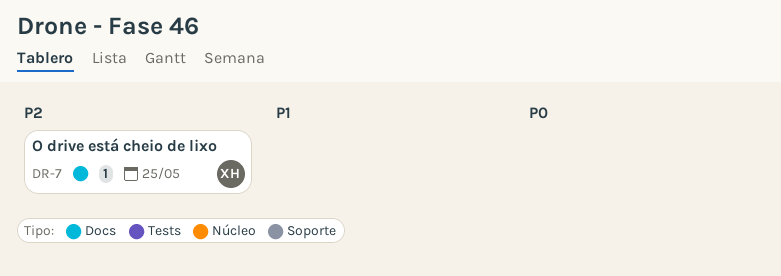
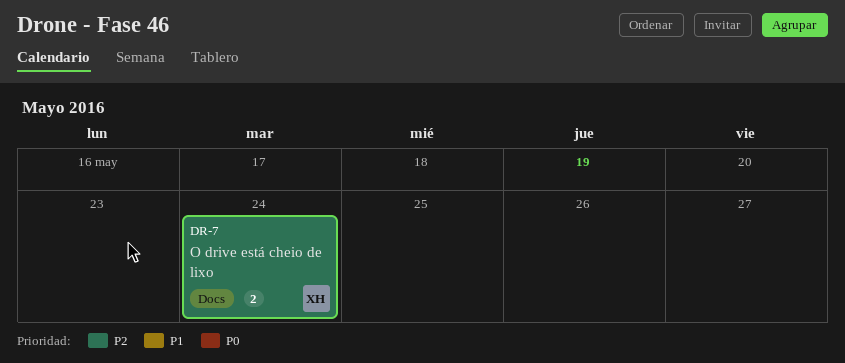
DR-7, estimate: 1 -> 2
DR-7, due: May 25 -> May 24

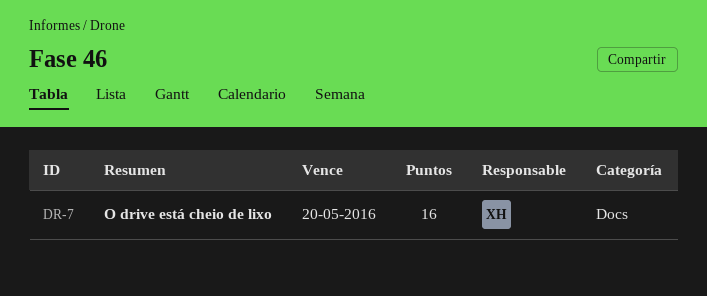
DR-7, estimate: 2 -> 16
DR-7, due: May 24 -> May 20

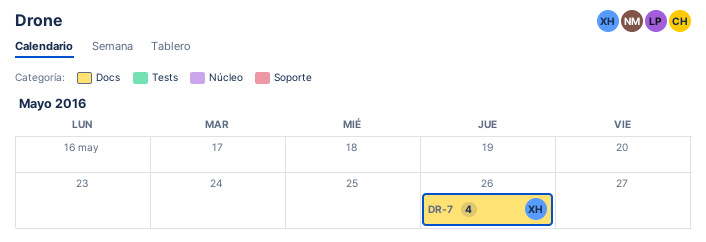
DR-7, estimate: 16 -> 4
DR-7, due: May 20 -> May 26

